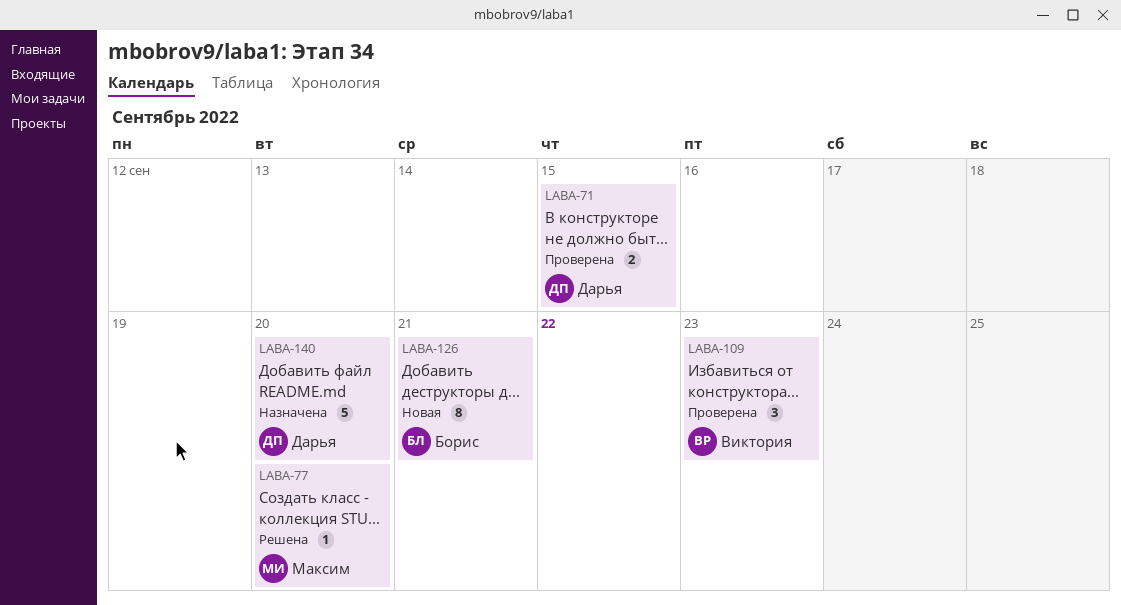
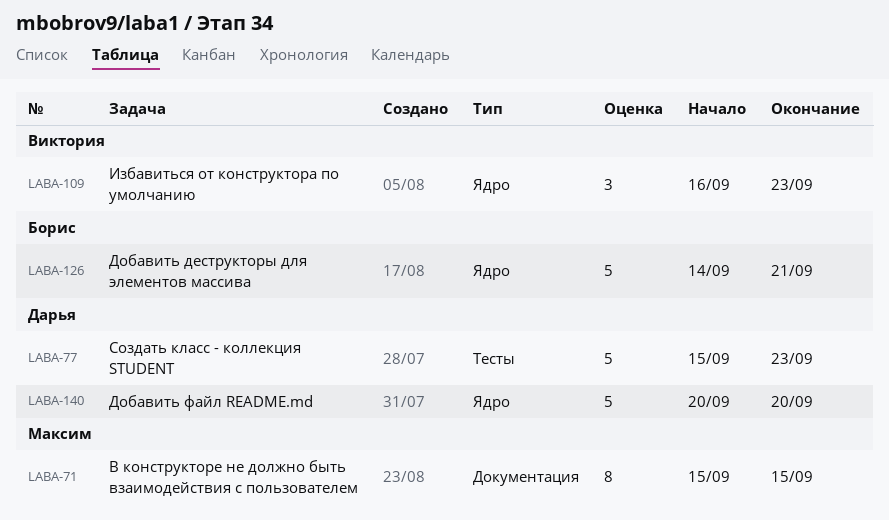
LABA-71, owner: Дарья -> Максим
LABA-71, estimate: 2 -> 8
LABA-77, owner: Максим -> Дарья
LABA-77, estimate: 1 -> 5
LABA-77, due: Sep 20 -> Sep 23
LABA-126, estimate: 8 -> 5

